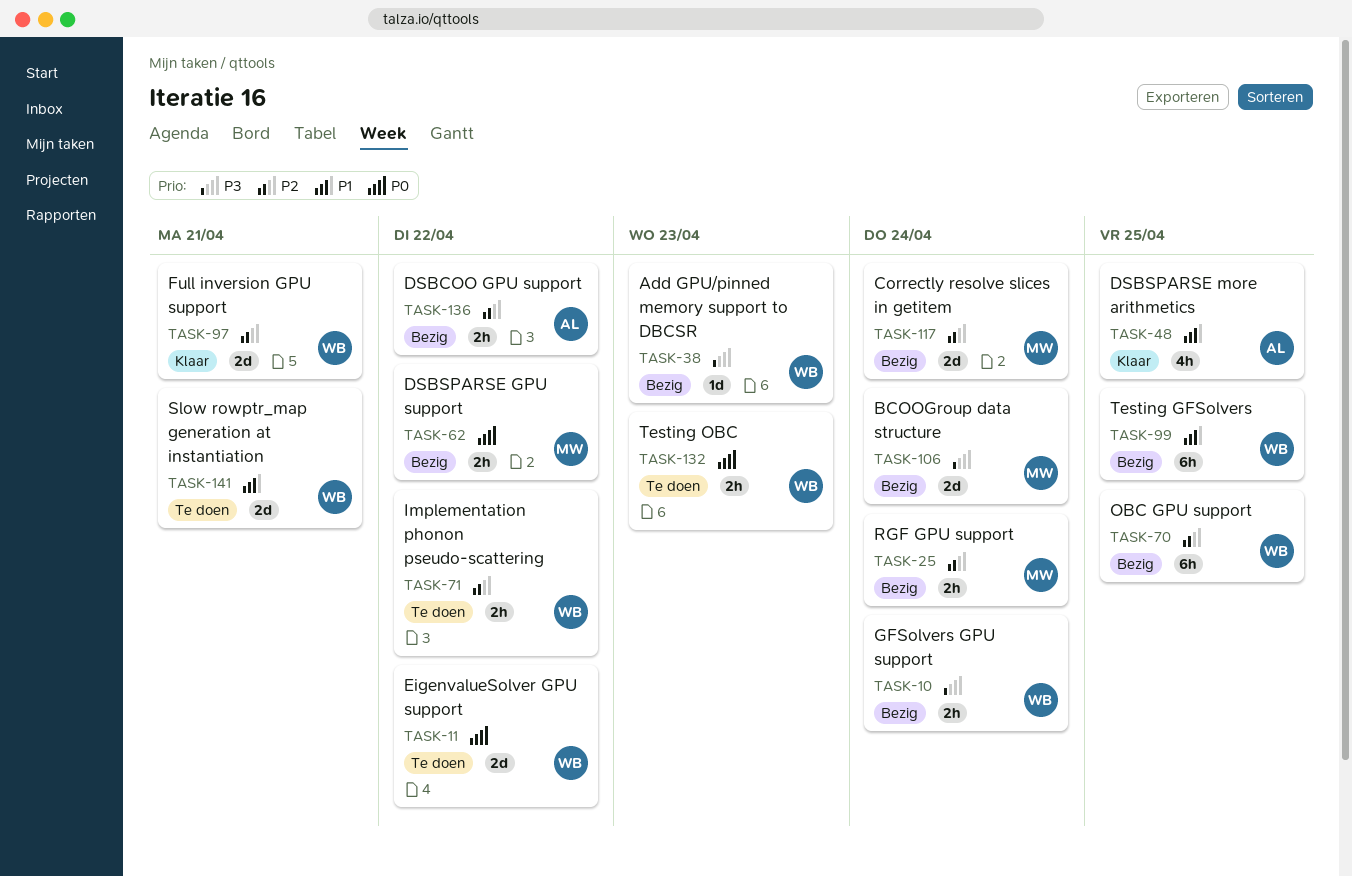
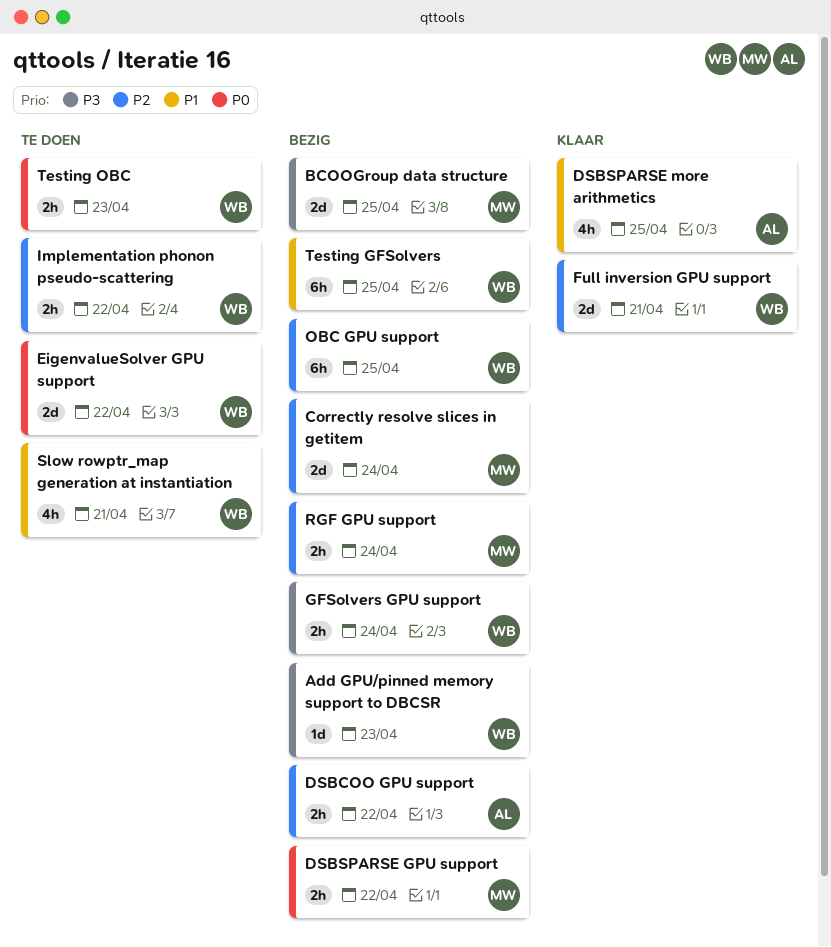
BCOOGroup data structure, due: Apr 24 -> Apr 25
Slow rowptr_map generation at instantiation, estimate: 2d -> 4h

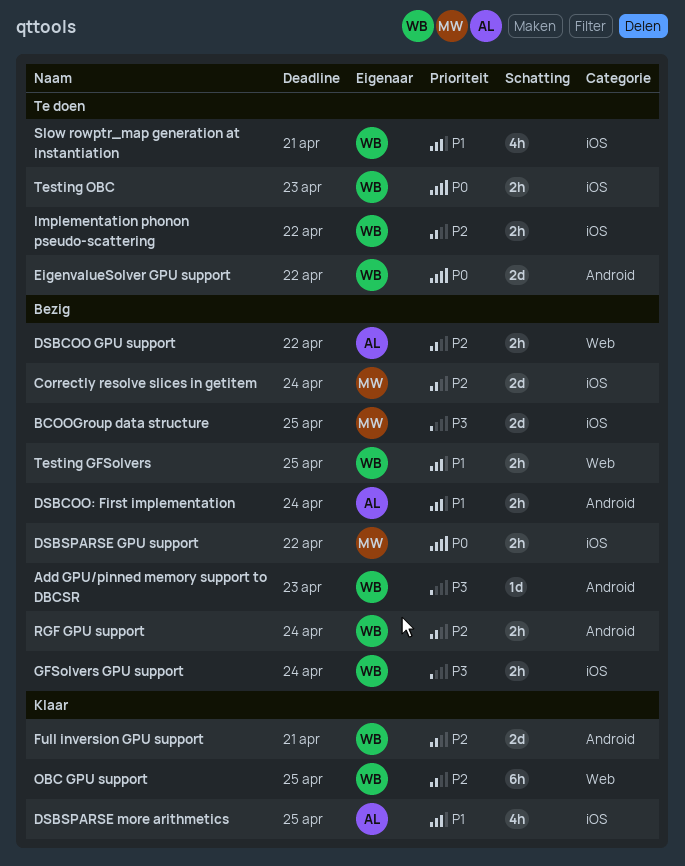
DSBCOO: First implementation: none -> present
OBC GPU support, status: Bezig -> Klaar
RGF GPU support, owner: MW -> WB
Testing GFSolvers, estimate: 6h -> 2h

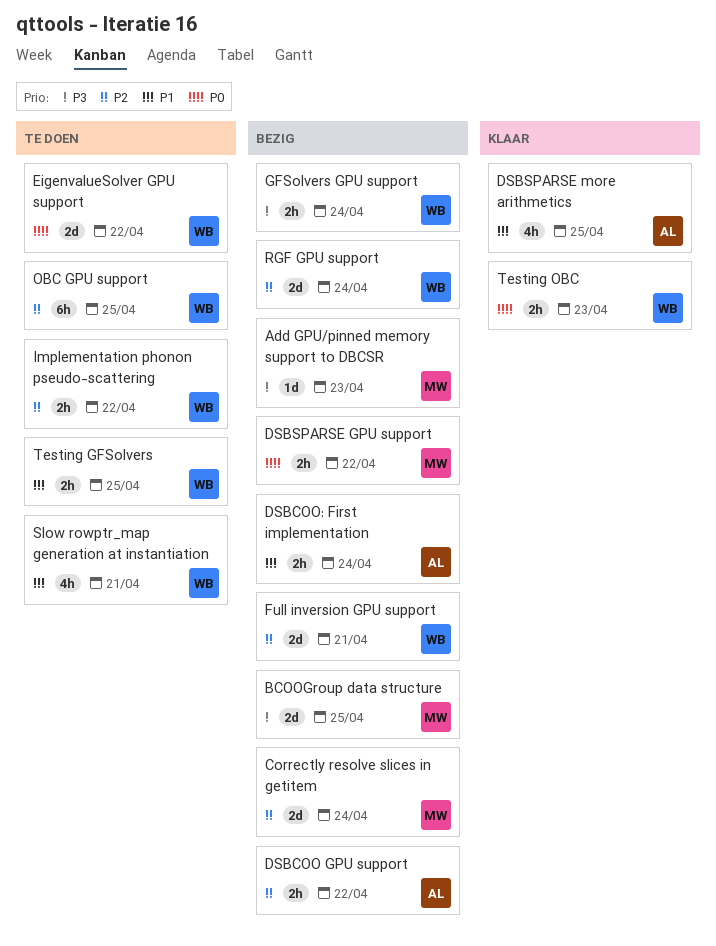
Add GPU/pinned memory support to DBCSR, owner: WB -> MW
Full inversion GPU support, status: Klaar -> Bezig
OBC GPU support, status: Klaar -> Te doen
RGF GPU support, estimate: 2h -> 2d
Testing GFSolvers, status: Bezig -> Te doen
Testing OBC, status: Te doen -> Klaar

